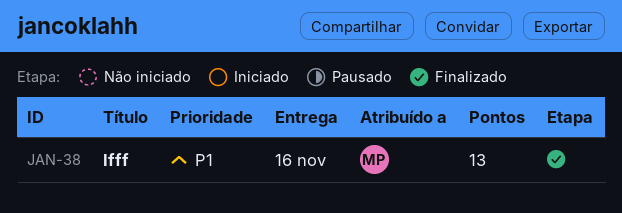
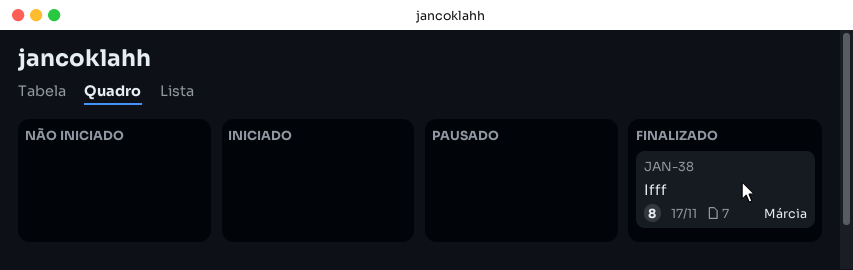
JAN-38, estimate: 13 -> 8
JAN-38, due: Nov 16 -> Nov 17

